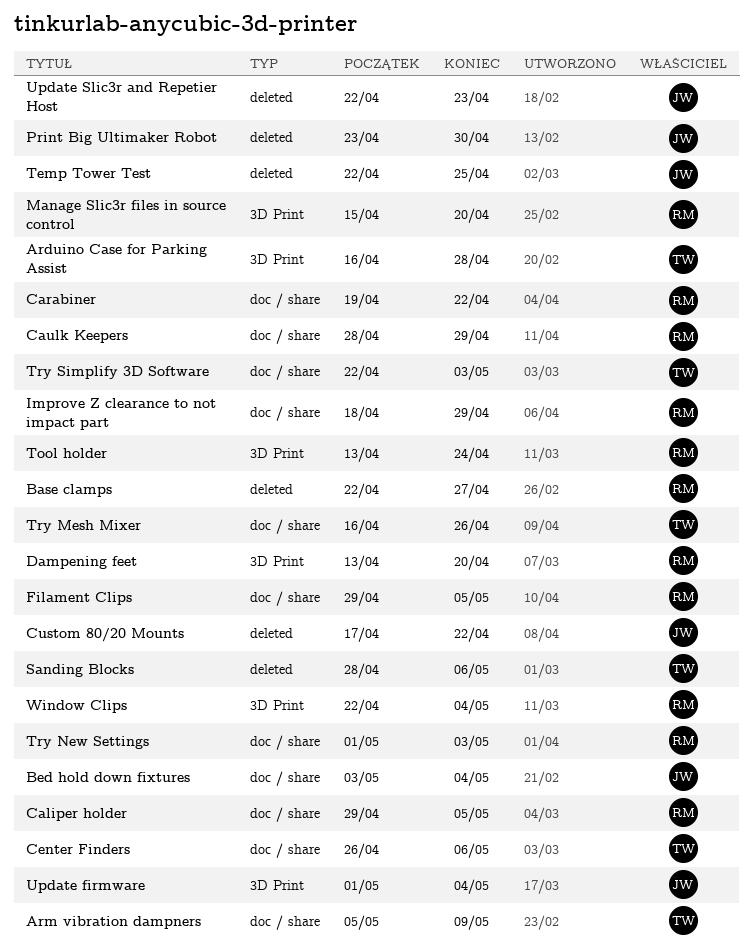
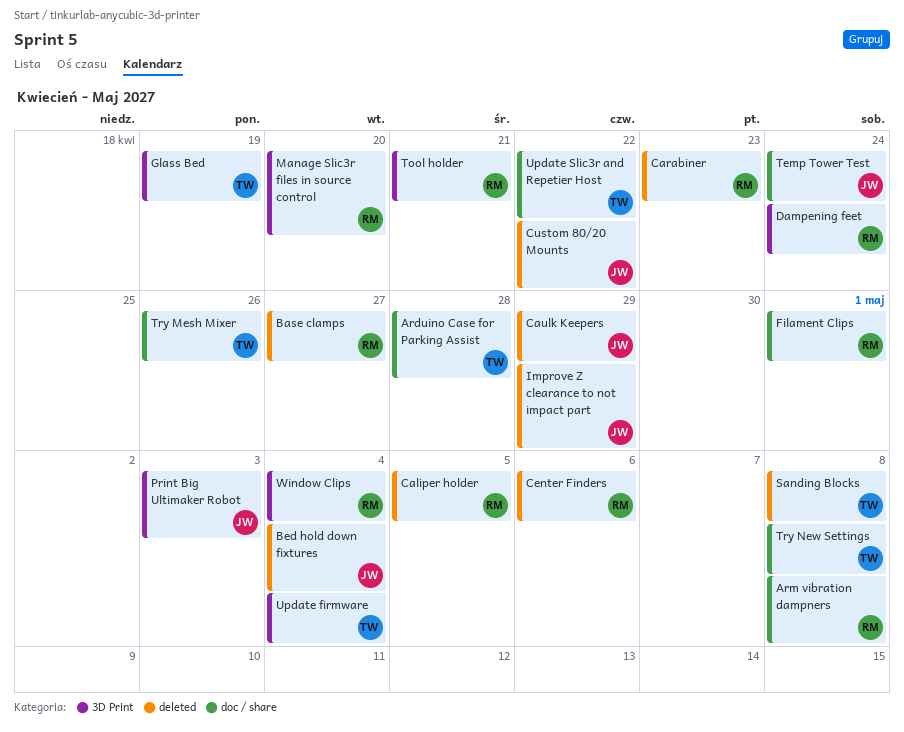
Arduino Case for Parking Assist, label: 3D Print -> doc / share
Arm vibration dampners, owner: TW -> RM
Arm vibration dampners, due: May 9 -> May 8
Bed hold down fixtures, label: doc / share -> deleted
Caliper holder, label: doc / share -> deleted
Carabiner, label: doc / share -> deleted
Carabiner, due: Apr 22 -> Apr 23
Caulk Keepers, owner: RM -> JW
Caulk Keepers, label: doc / share -> deleted
Center Finders, owner: TW -> RM
Center Finders, label: doc / share -> deleted
Dampening feet, due: Apr 20 -> Apr 24
Filament Clips, due: May 5 -> May 1
Glass Bed: none -> present
Improve Z clearance to not impact part, owner: RM -> JW
Improve Z clearance to not impact part, label: doc / share -> deleted
Print Big Ultimaker Robot, label: deleted -> 3D Print
Print Big Ultimaker Robot, due: Apr 30 -> May 3
Sanding Blocks, due: May 6 -> May 8
Temp Tower Test, label: deleted -> doc / share
Temp Tower Test, due: Apr 25 -> Apr 24
Tool holder, due: Apr 24 -> Apr 21
Try New Settings, owner: RM -> TW
Try New Settings, due: May 3 -> May 8
Try Simplify 3D Software: present -> none
Update firmware, owner: JW -> TW
Update Slic3r and Repetier Host, owner: JW -> TW
Update Slic3r and Repetier Host, label: deleted -> doc / share
Update Slic3r and Repetier Host, due: Apr 23 -> Apr 22

